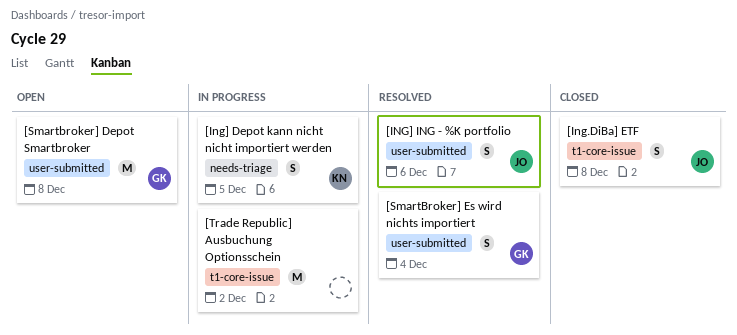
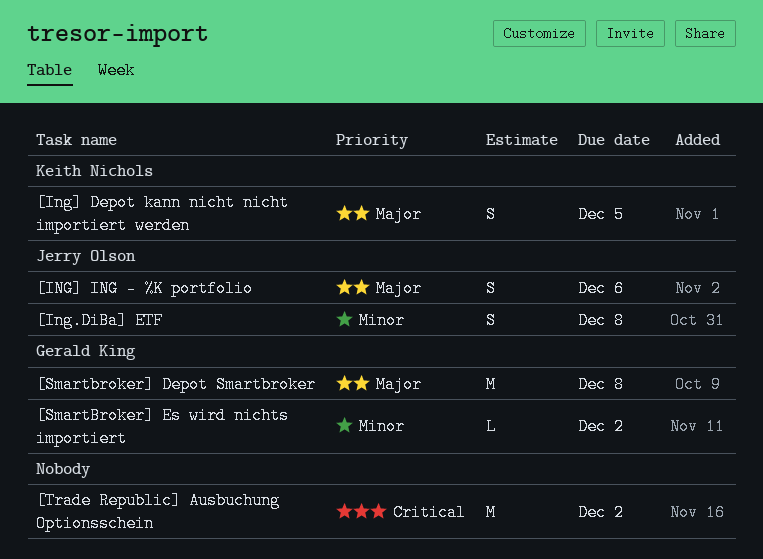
[SmartBroker] Es wird nichts importiert, estimate: S -> L
[SmartBroker] Es wird nichts importiert, due: Dec 4 -> Dec 2

